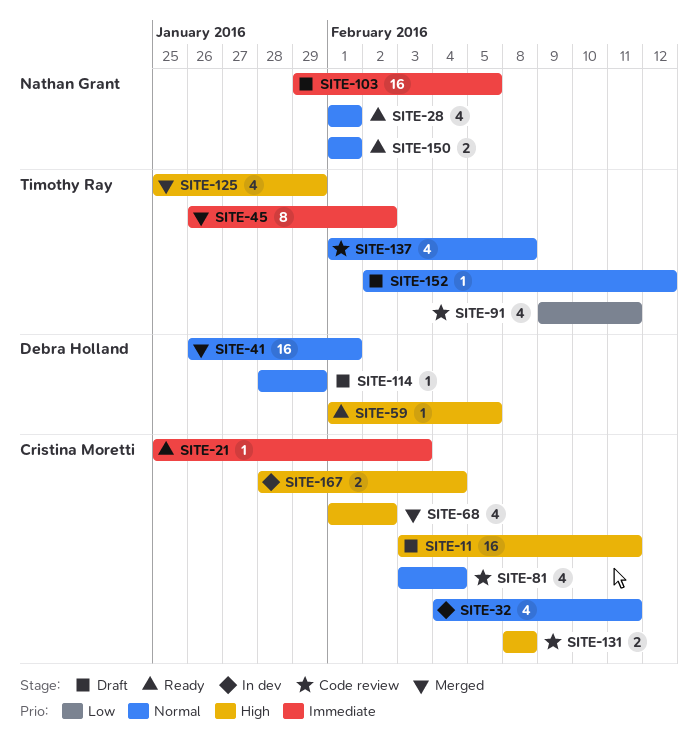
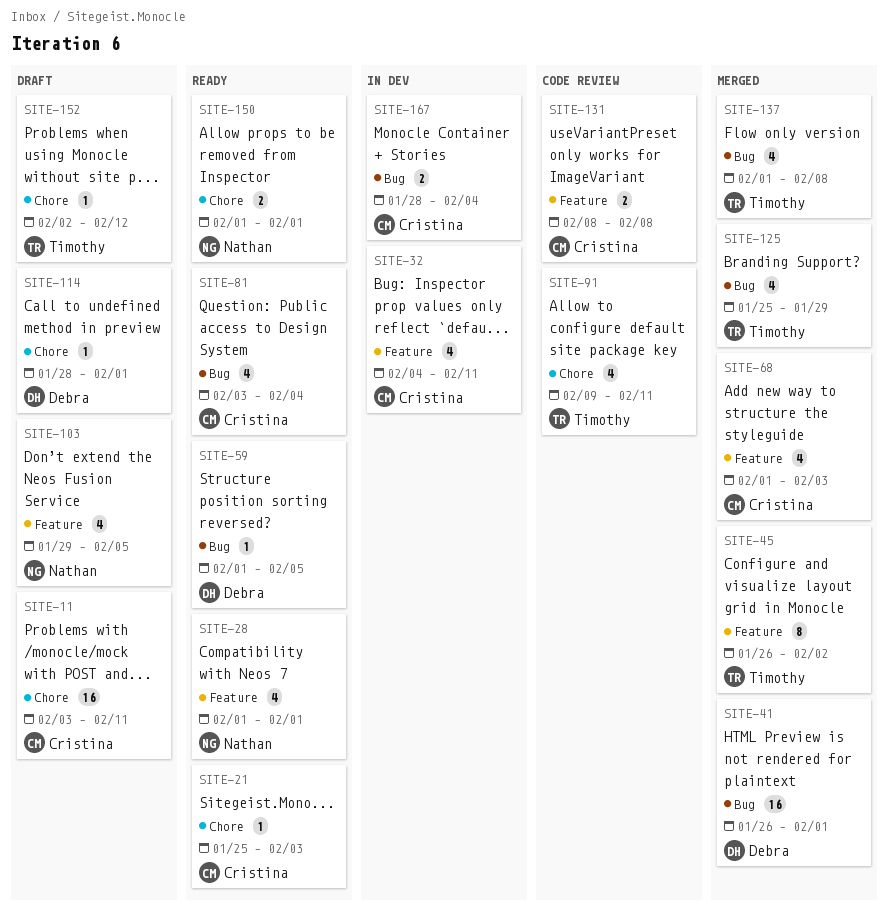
SITE-68, due: Feb 2 -> Feb 3
SITE-81, status: Code review -> Ready
SITE-103, estimate: 16 -> 4
SITE-114, due: Jan 29 -> Feb 1
SITE-137, status: Code review -> Merged

